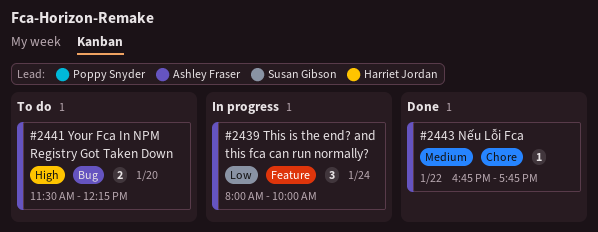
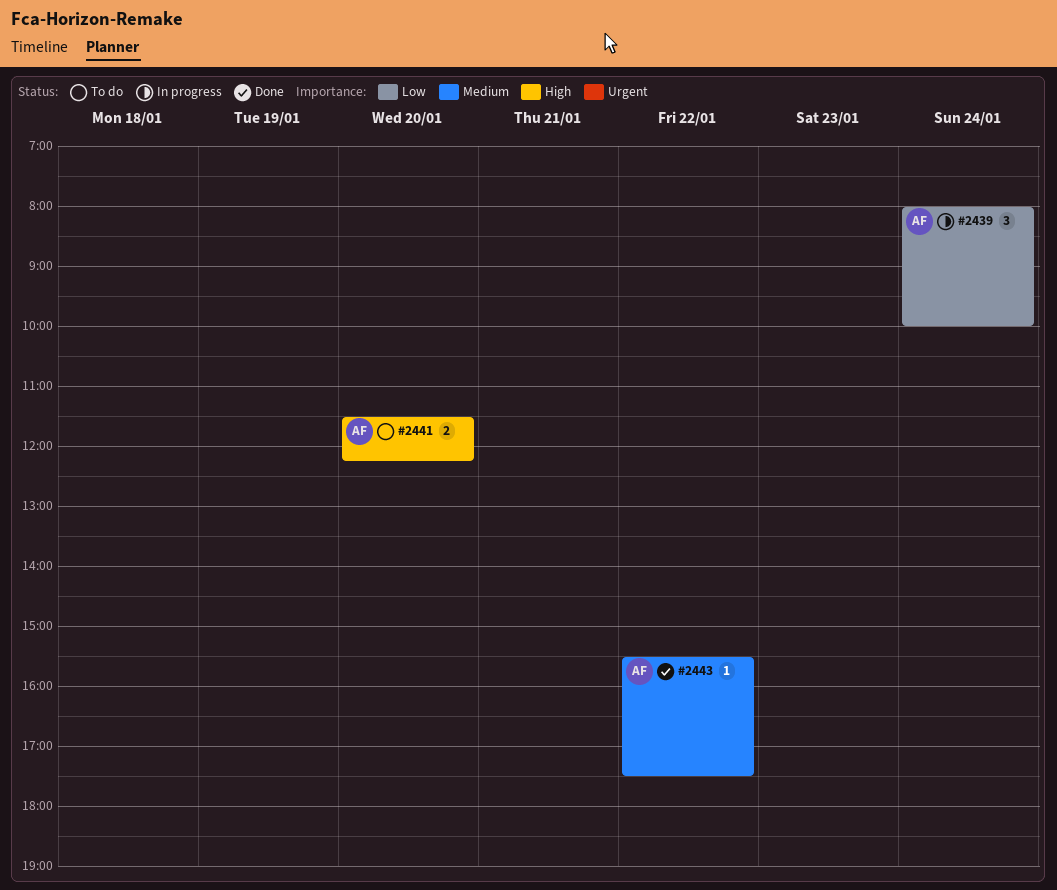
#2443, begins: 16:45 -> 15:30
#2443, ends: 17:45 -> 17:30

